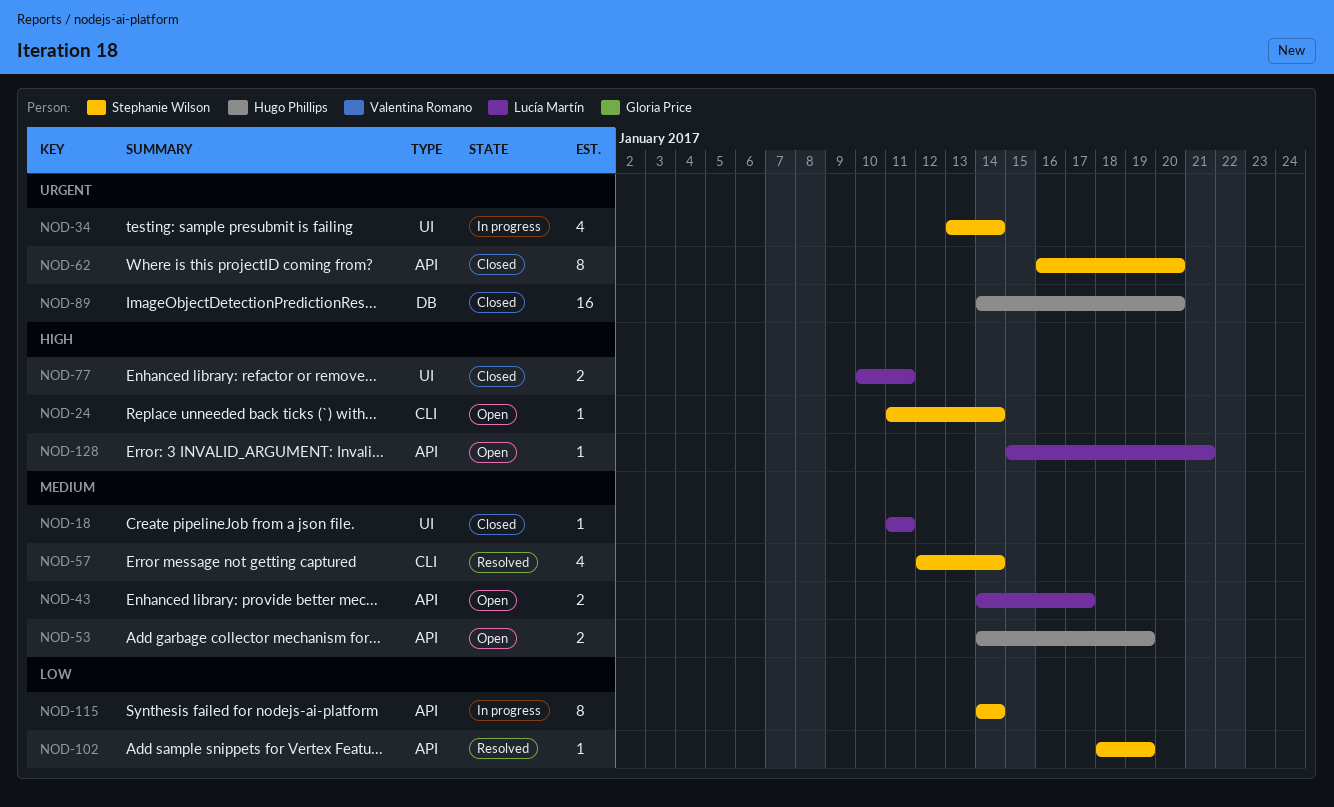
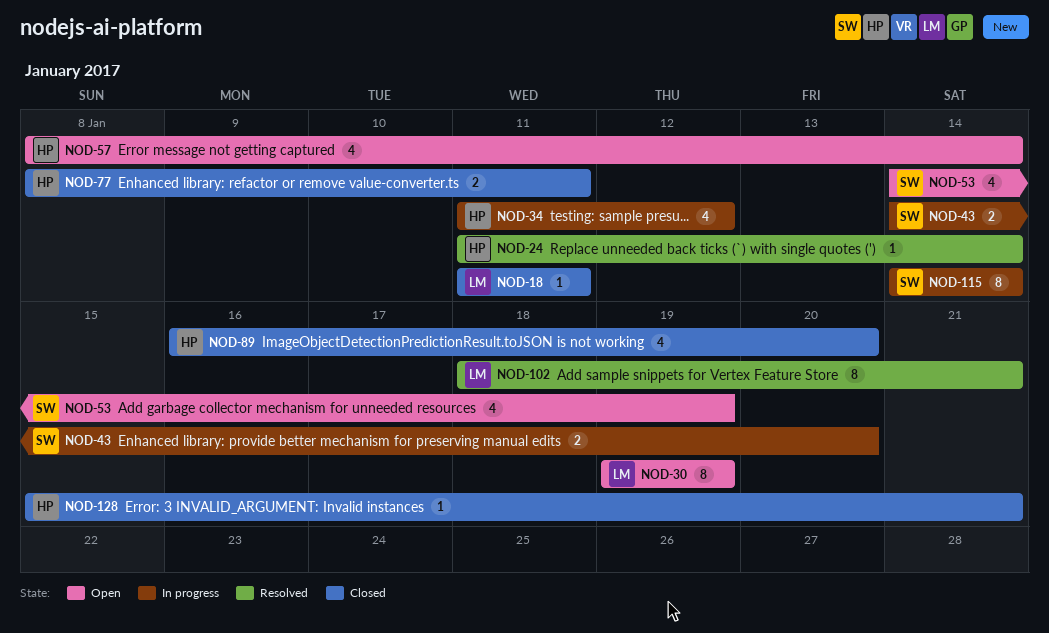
NOD-24, status: Open -> Resolved
NOD-24, owner: Stephanie Wilson -> Hugo Phillips
NOD-30: none -> present
NOD-34, owner: Stephanie Wilson -> Hugo Phillips
NOD-34, start: Jan 13 -> Jan 11
NOD-34, due: Jan 14 -> Jan 12
NOD-43, status: Open -> In progress
NOD-43, owner: Lucía Martín -> Stephanie Wilson
NOD-43, due: Jan 17 -> Jan 20
NOD-53, owner: Hugo Phillips -> Stephanie Wilson
NOD-53, estimate: 2 -> 4
NOD-57, status: Resolved -> Open
NOD-57, owner: Stephanie Wilson -> Hugo Phillips
NOD-57, start: Jan 12 -> Jan 8
NOD-62: present -> none
NOD-77, owner: Lucía Martín -> Hugo Phillips
NOD-77, start: Jan 10 -> Jan 8
NOD-89, estimate: 16 -> 4
NOD-89, start: Jan 14 -> Jan 16
NOD-102, owner: Stephanie Wilson -> Lucía Martín
NOD-102, estimate: 1 -> 8
NOD-102, due: Jan 19 -> Jan 21
NOD-128, status: Open -> Closed
NOD-128, owner: Lucía Martín -> Hugo Phillips

